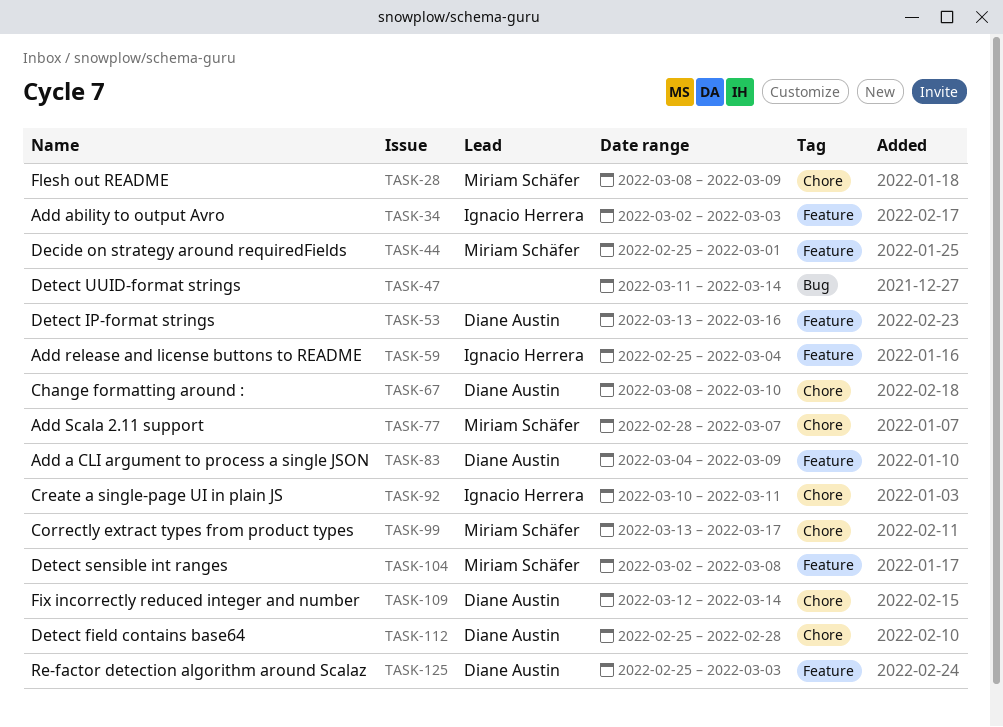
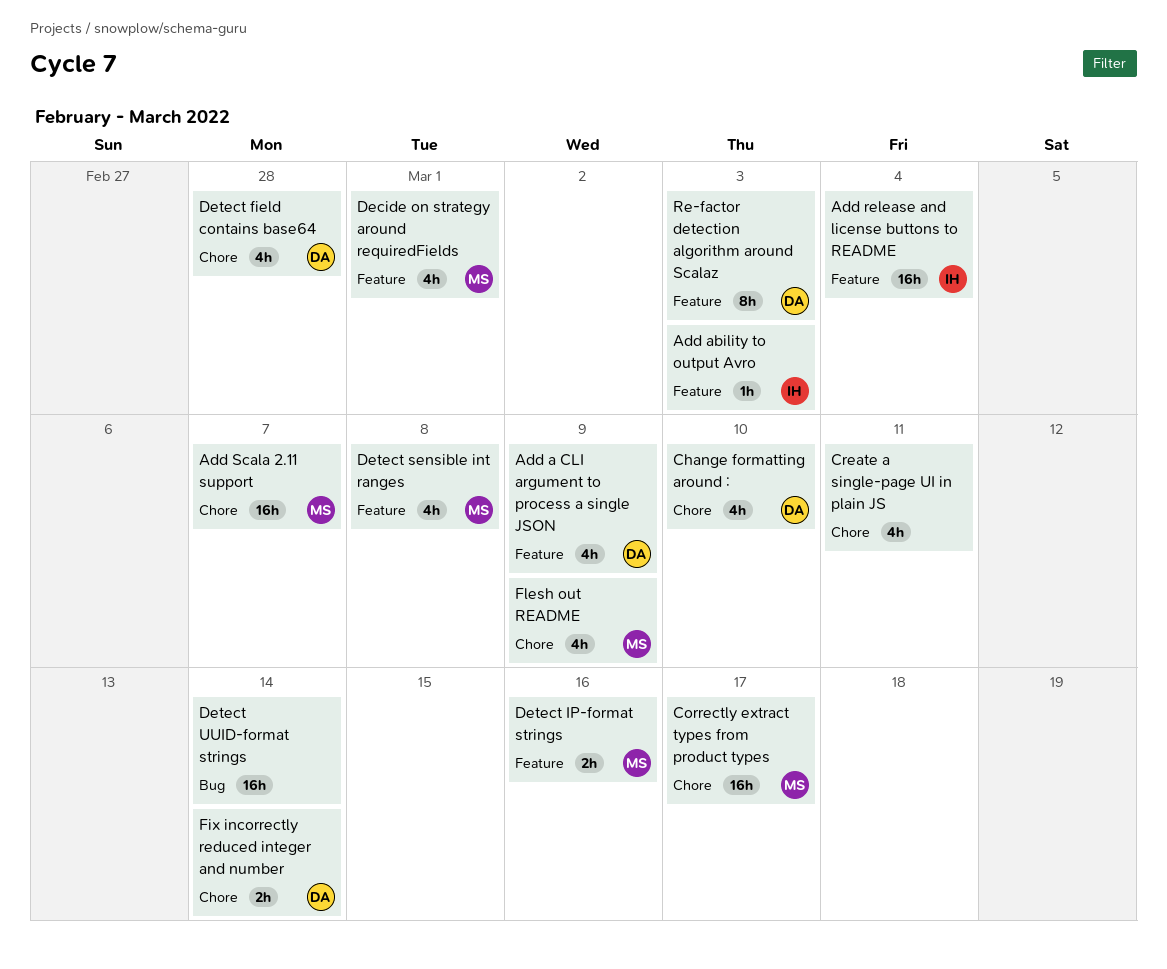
Create a single-page UI in plain JS, owner: Ignacio Herrera -> none
Detect IP-format strings, owner: Diane Austin -> Miriam Schäfer

